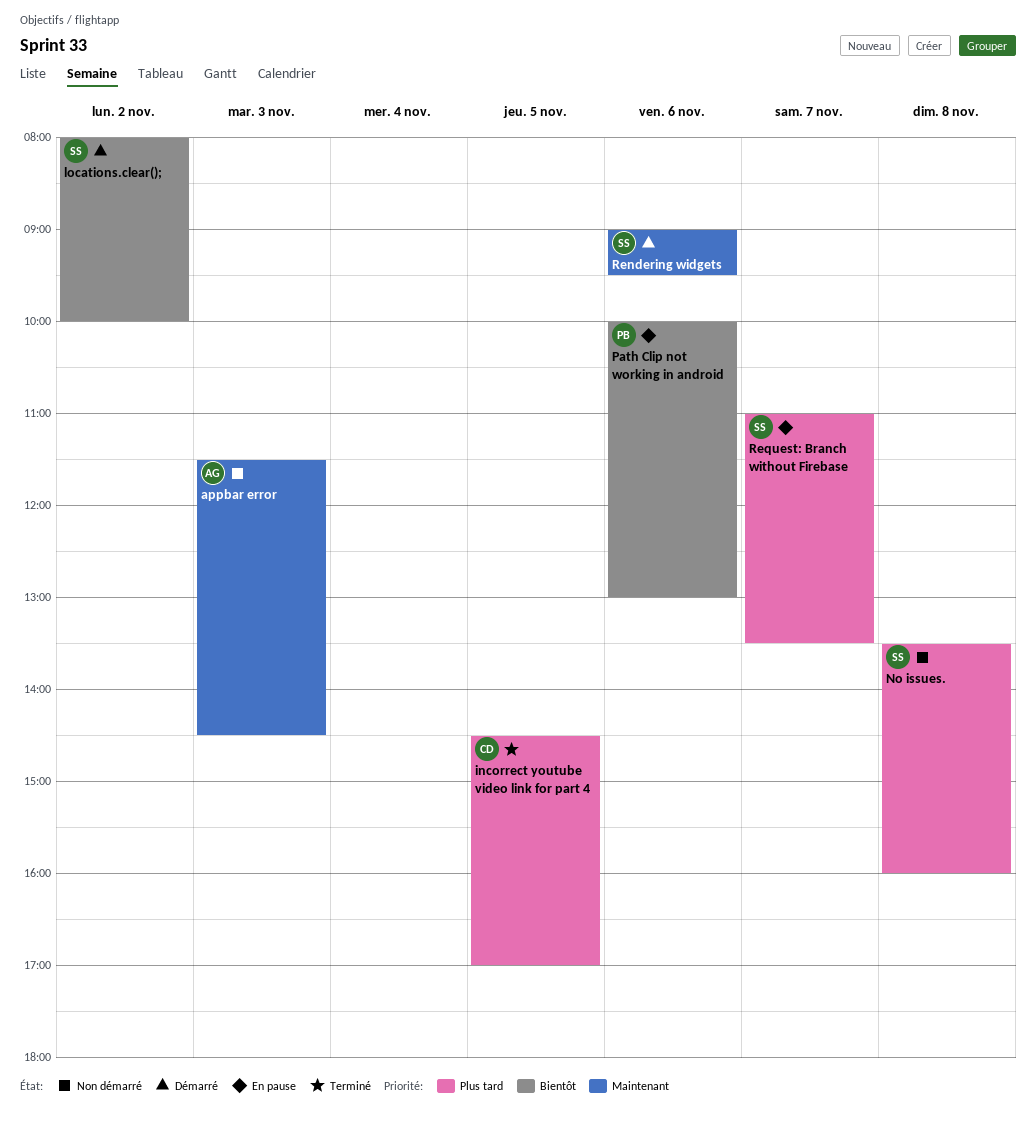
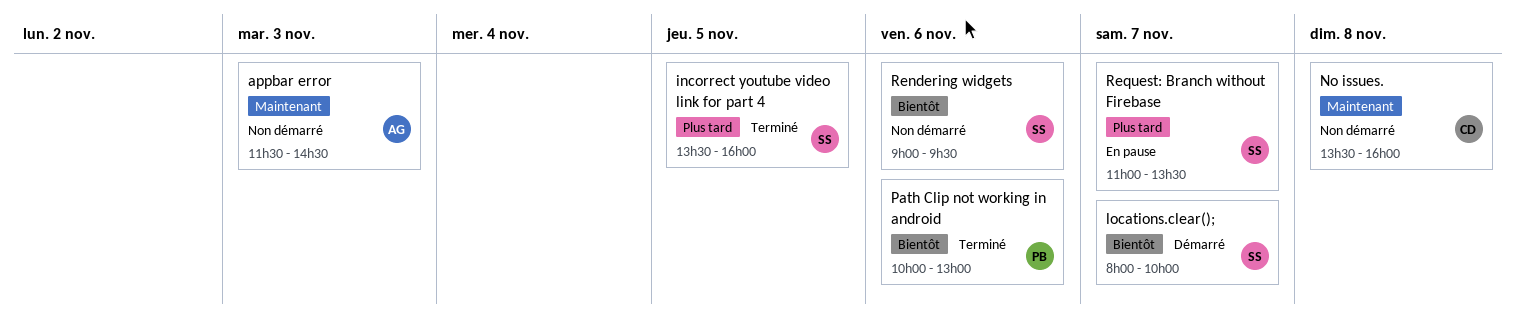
incorrect youtube video link for part 4, owner: CD -> SS
incorrect youtube video link for part 4, begins: 14:30 -> 13:30
incorrect youtube video link for part 4, ends: 17:00 -> 16:00
locations.clear();, day: Nov 2 -> Nov 7
No issues., owner: SS -> CD
No issues., priority: Plus tard -> Maintenant
Path Clip not working in android, status: En pause -> Terminé
Rendering widgets, status: Démarré -> Non démarré
Rendering widgets, priority: Maintenant -> Bientôt

